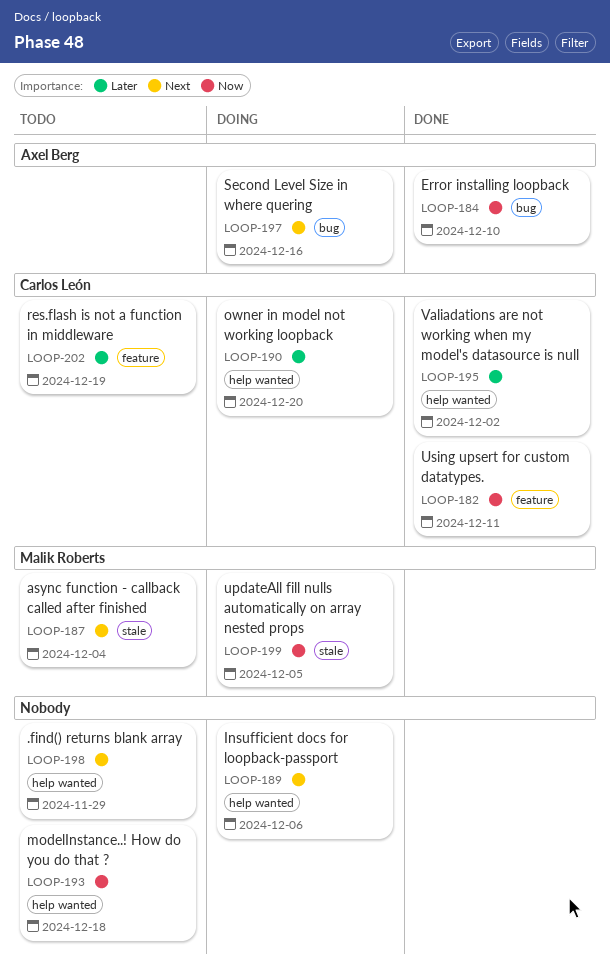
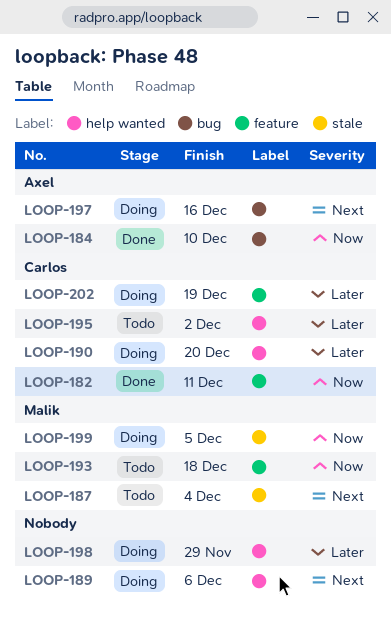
LOOP-193, owner: none -> Malik Roberts
LOOP-193, label: help wanted -> feature
LOOP-195, status: Done -> Todo
LOOP-198, status: Todo -> Doing
LOOP-198, priority: Next -> Later
LOOP-202, status: Todo -> Doing

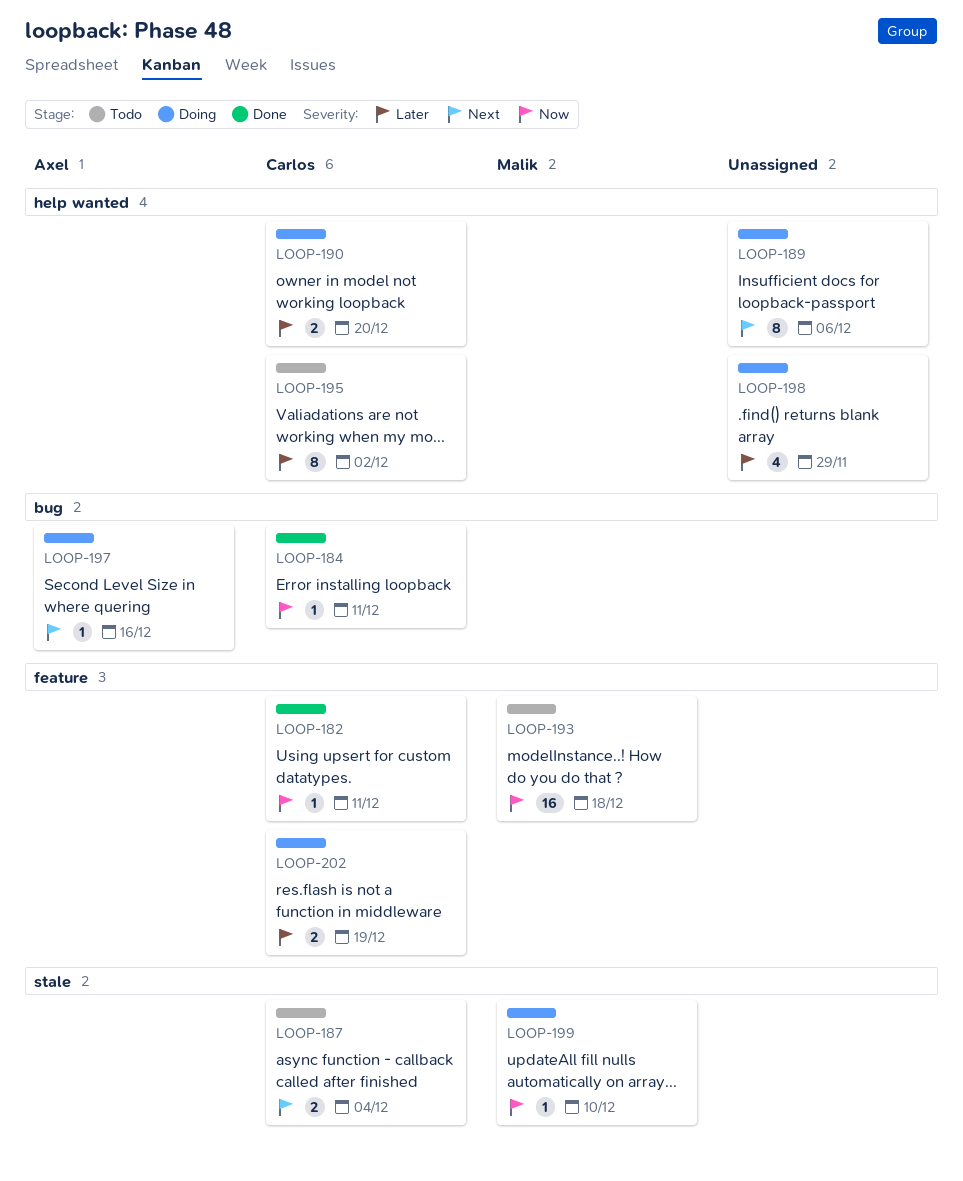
LOOP-184, owner: Axel -> Carlos
LOOP-184, due: Dec 10 -> Dec 11
LOOP-187, owner: Malik -> Carlos
LOOP-199, due: Dec 5 -> Dec 10

